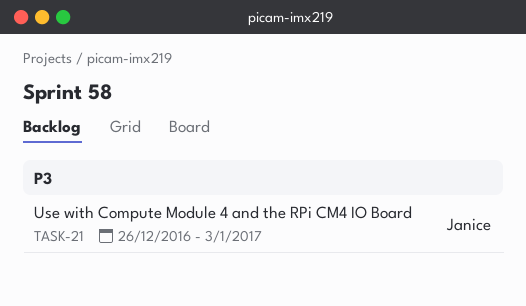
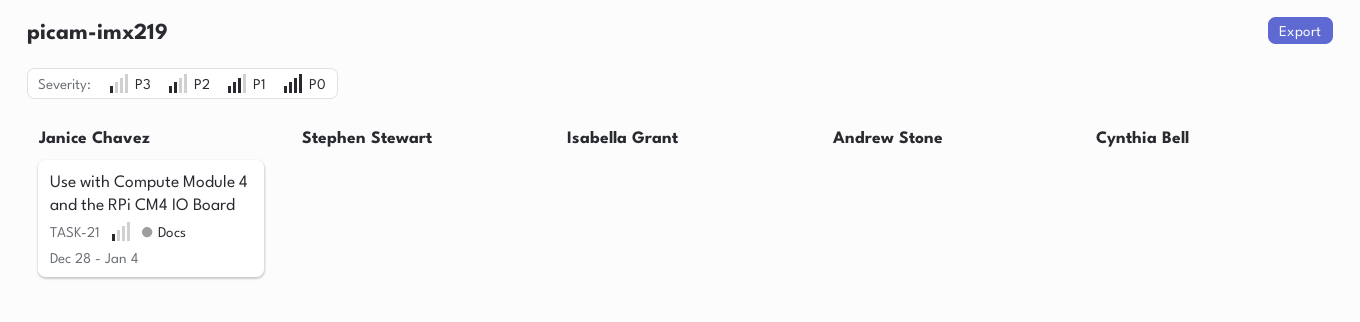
TASK-21, start: Dec 26 -> Dec 28
TASK-21, due: Jan 3 -> Jan 4

